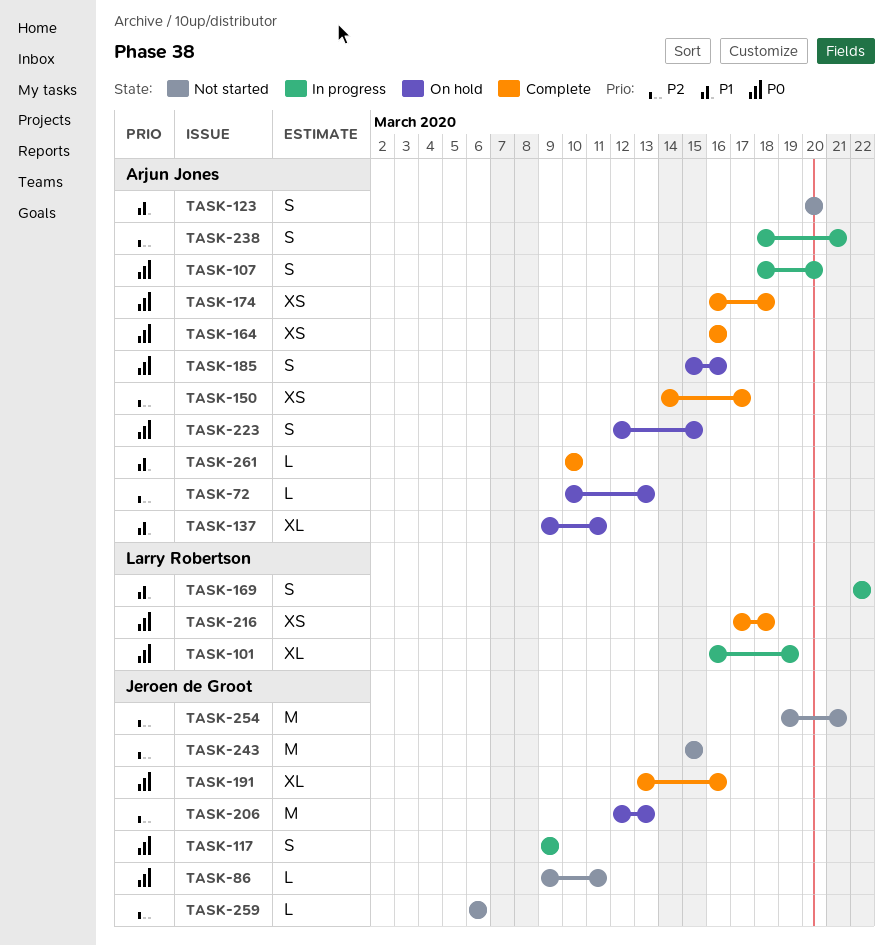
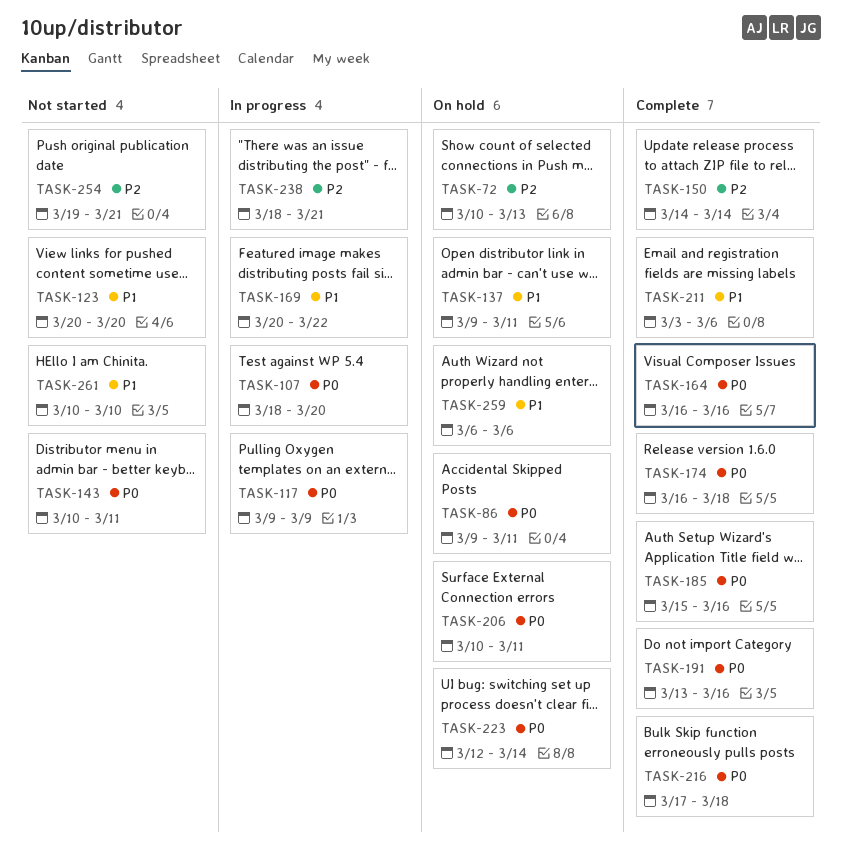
TASK-86, status: Not started -> On hold
TASK-101: present -> none
TASK-143: none -> present
TASK-150, due: Mar 17 -> Mar 14
TASK-169, start: Mar 22 -> Mar 20
TASK-185, status: On hold -> Complete
TASK-206, priority: P2 -> P0
TASK-206, start: Mar 12 -> Mar 10
TASK-206, due: Mar 13 -> Mar 11
TASK-211: none -> present
TASK-223, due: Mar 15 -> Mar 14
TASK-243: present -> none
TASK-259, status: Not started -> On hold
TASK-259, priority: P2 -> P1
TASK-261, status: Complete -> Not started

